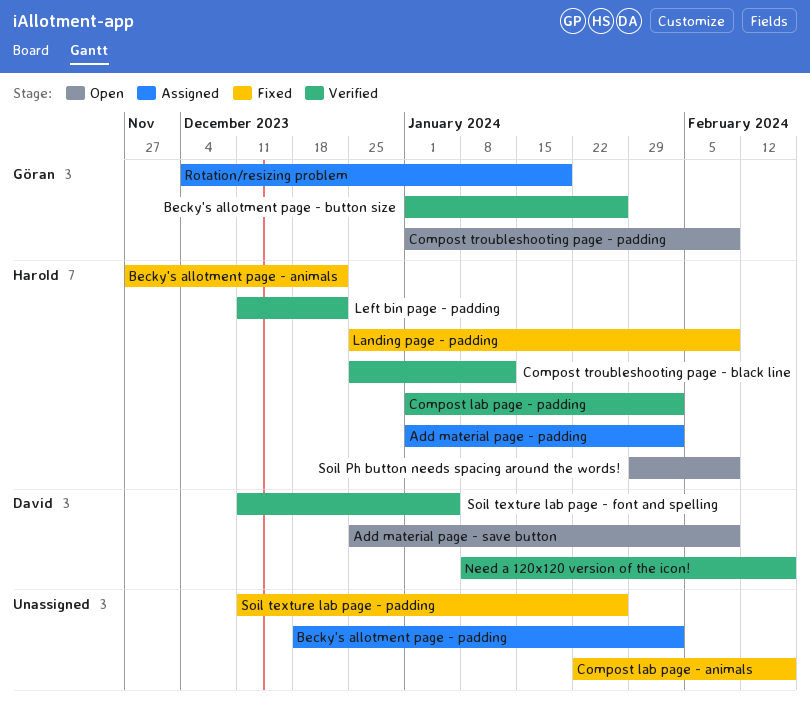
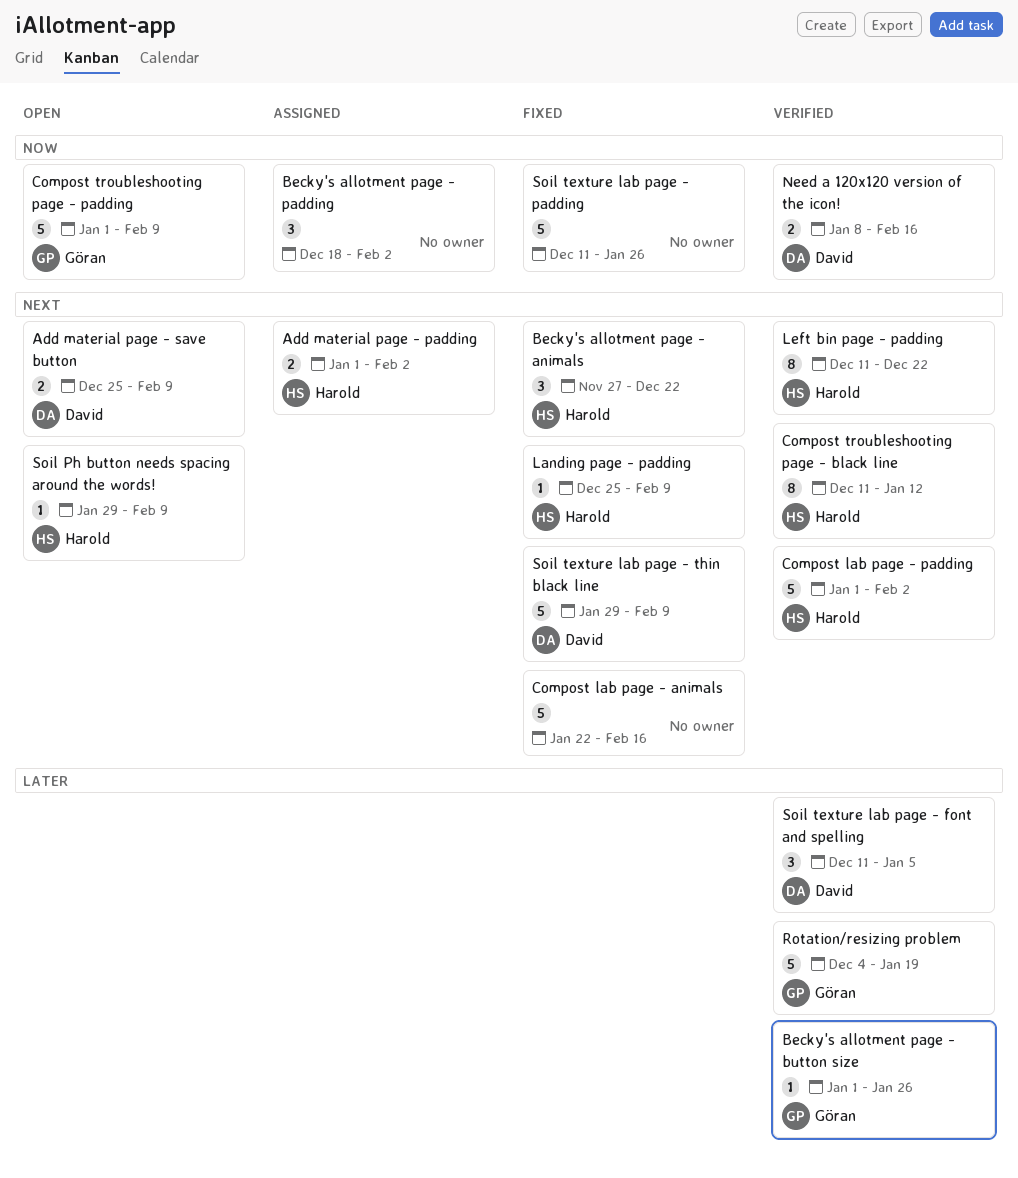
Compost troubleshooting page - black line, start: Dec 25 -> Dec 11
Rotation/resizing problem, status: Assigned -> Verified
Soil texture lab page - thin black line: none -> present

